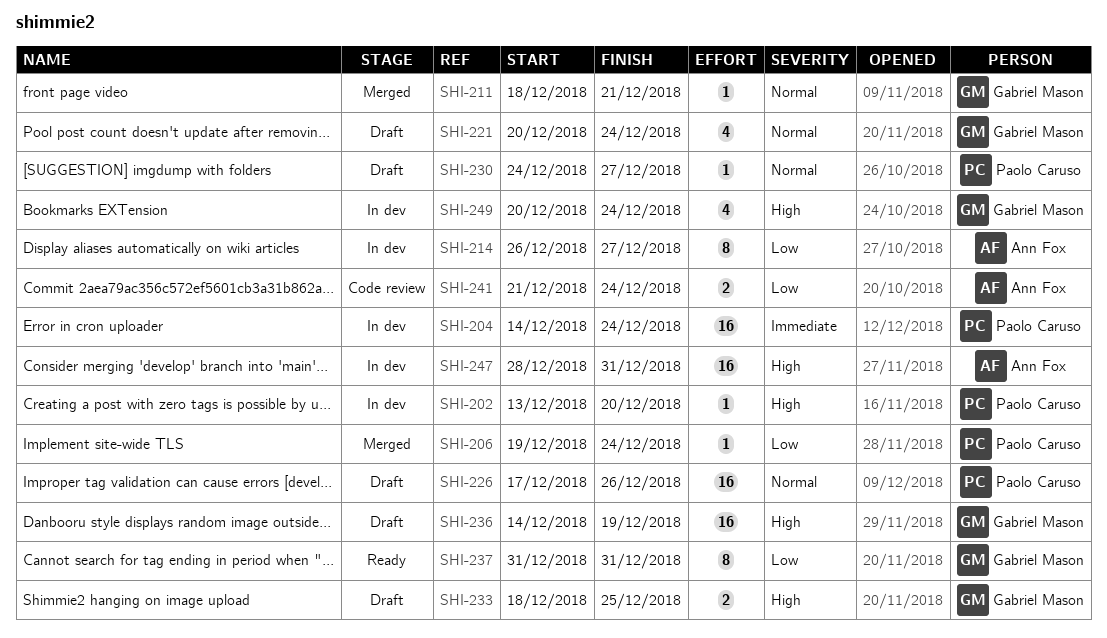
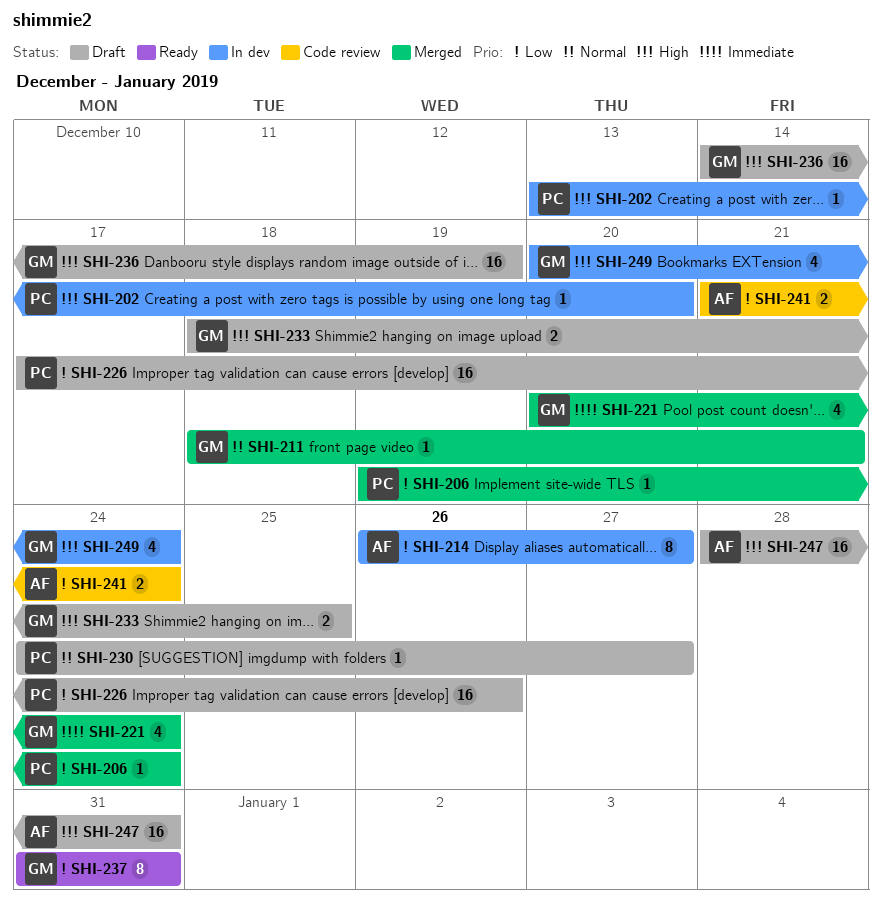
SHI-204: present -> none
SHI-221, status: Draft -> Merged
SHI-221, priority: Normal -> Immediate
SHI-226, priority: Normal -> Low
SHI-247, status: In dev -> Draft

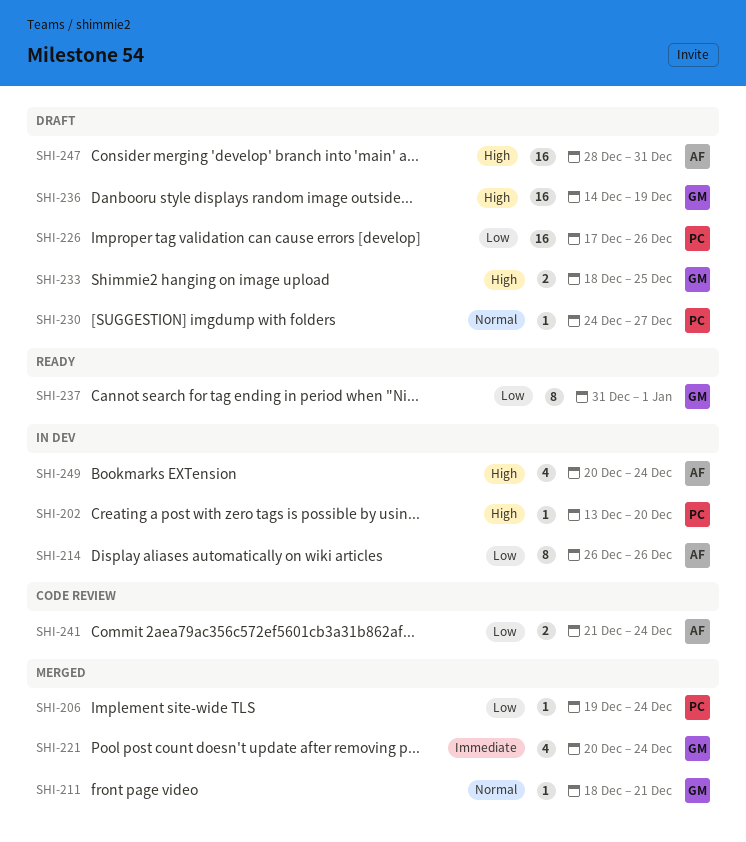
SHI-214, due: Dec 27 -> Dec 26
SHI-237, due: Dec 31 -> Jan 1
SHI-249, owner: GM -> AF

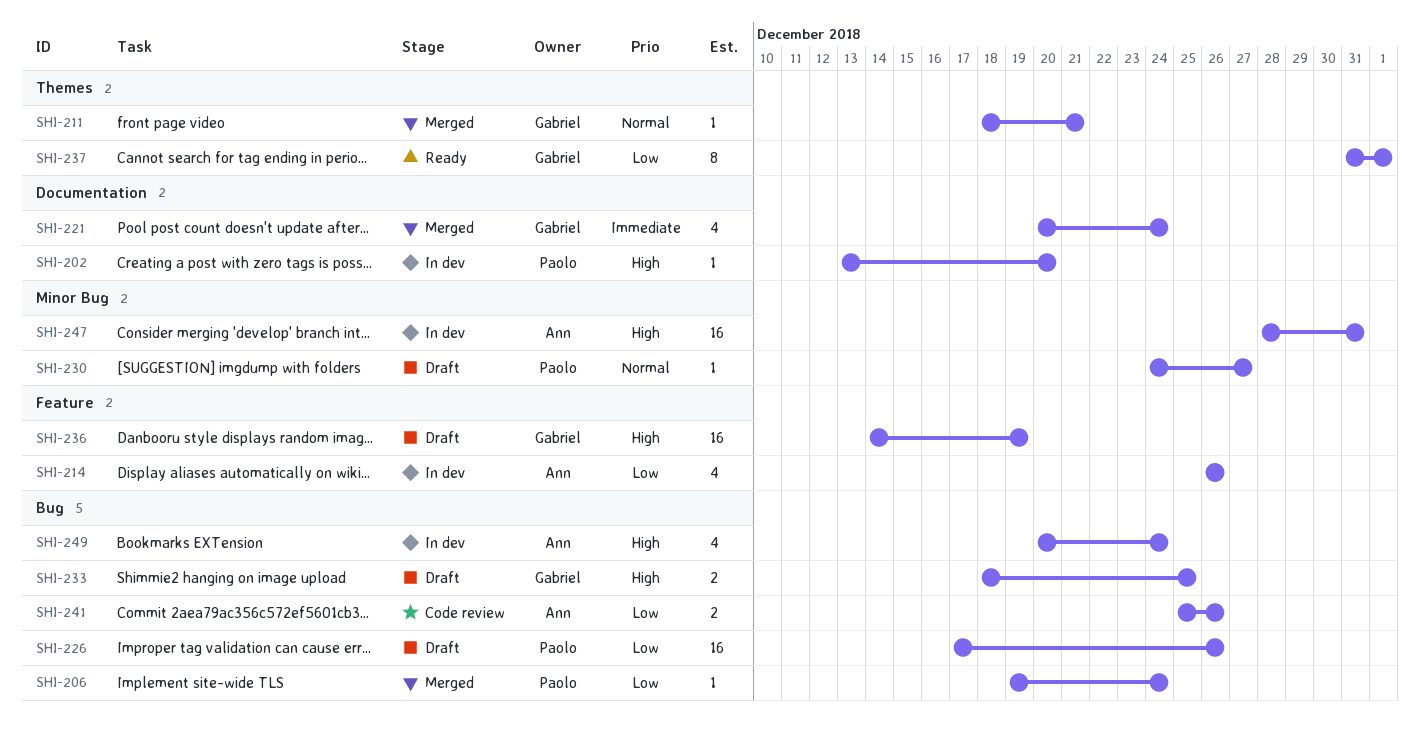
SHI-214, estimate: 8 -> 4
SHI-241, start: Dec 21 -> Dec 25
SHI-241, due: Dec 24 -> Dec 26
SHI-247, status: Draft -> In dev

